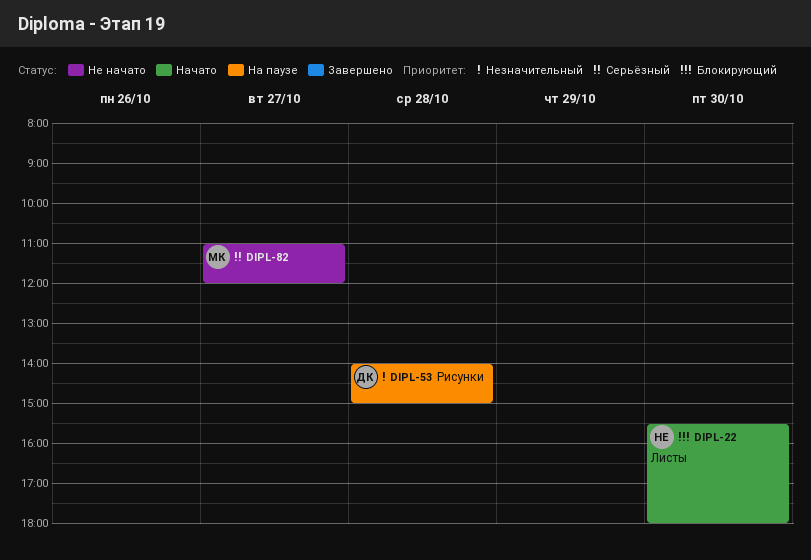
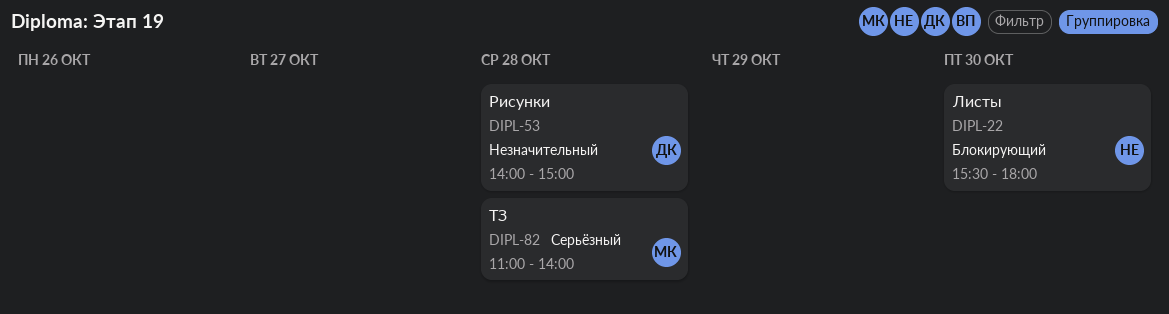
DIPL-82, day: Oct 27 -> Oct 28
DIPL-82, ends: 12:00 -> 14:00

